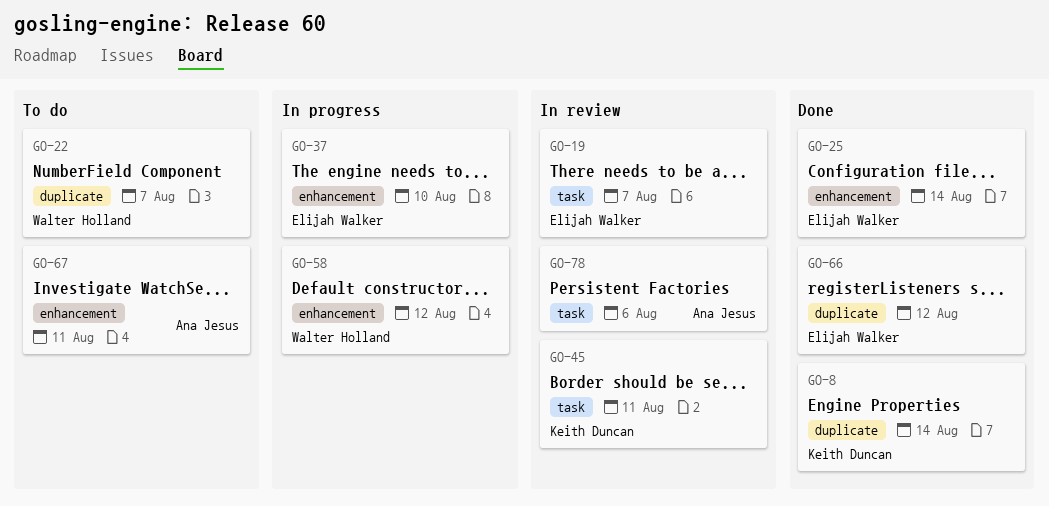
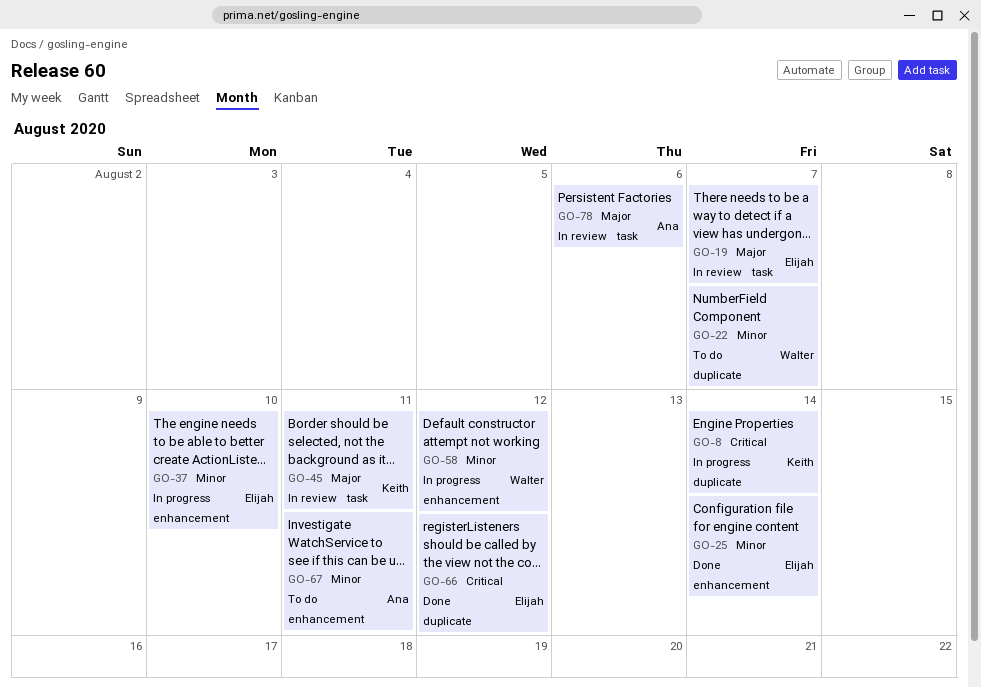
GO-8, status: Done -> In progress

